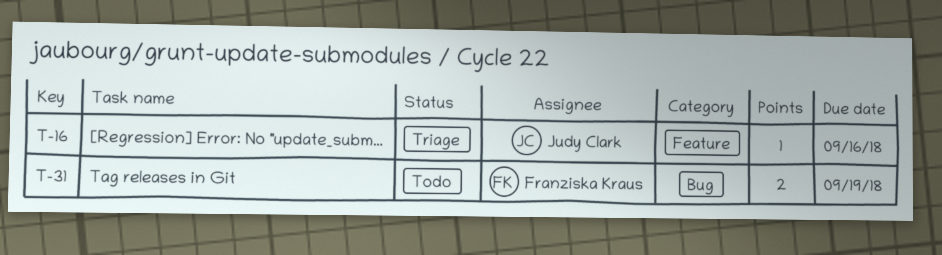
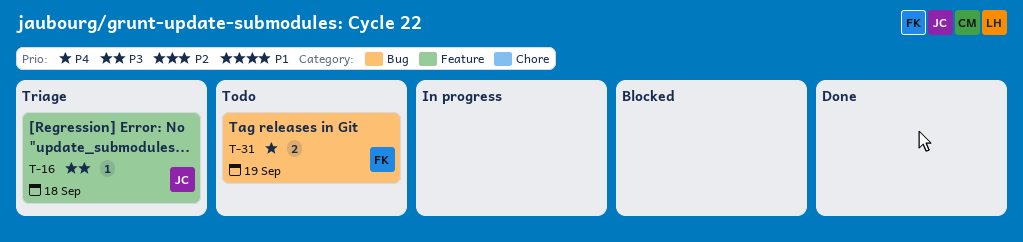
T-16, due: Sep 16 -> Sep 18

